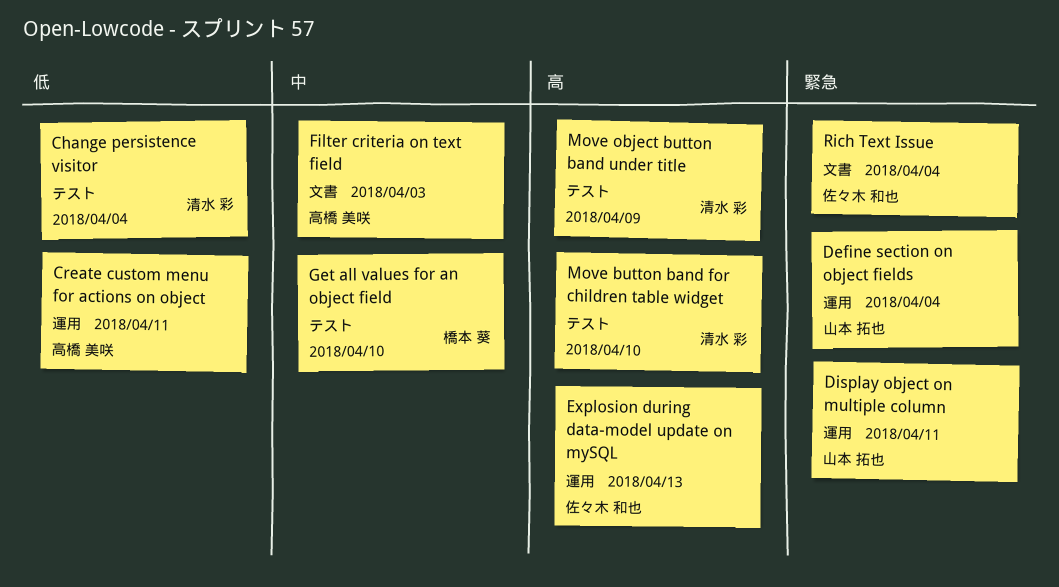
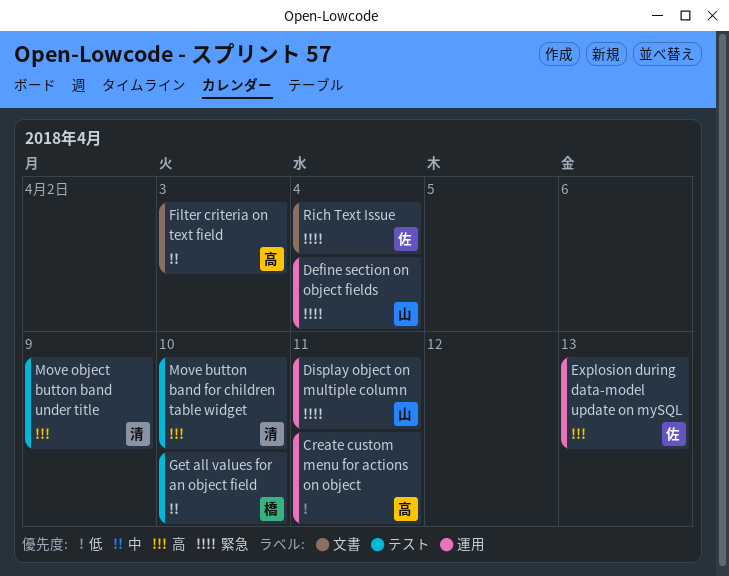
Change persistence visitor: present -> none

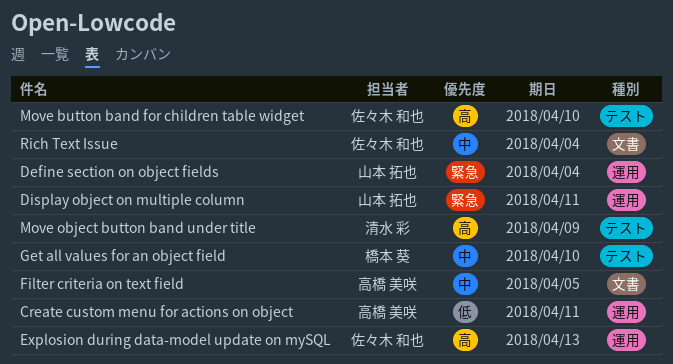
Filter criteria on text field, due: Apr 3 -> Apr 5
Move button band for children table widget, owner: 清水 彩 -> 佐々木 和也
Rich Text Issue, priority: 緊急 -> 中

